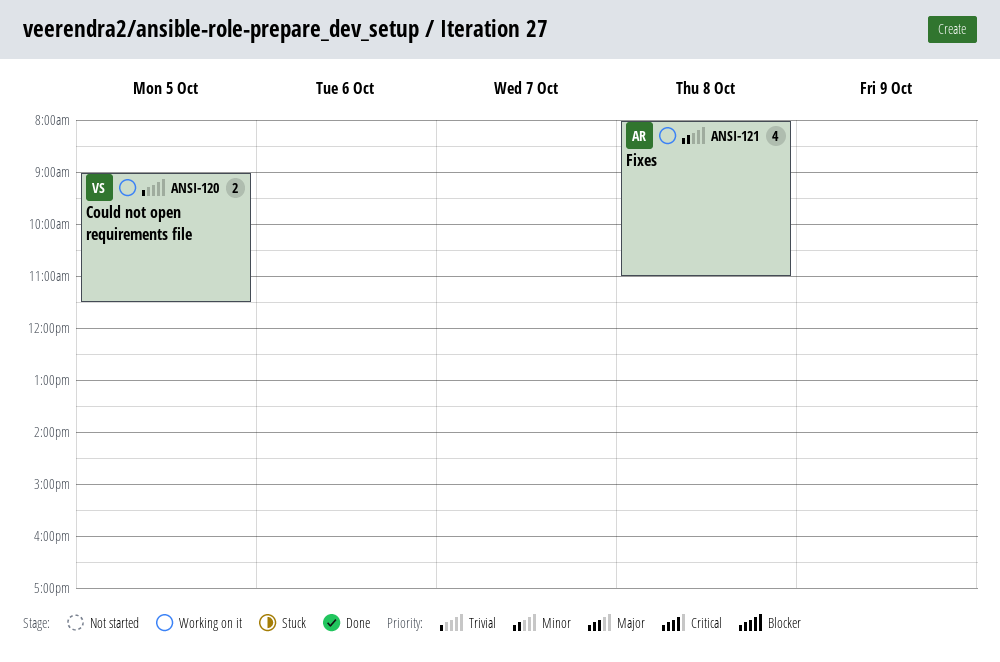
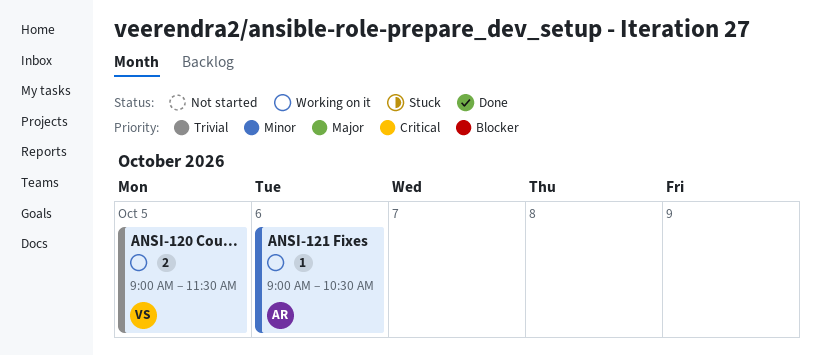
ANSI-121, estimate: 4 -> 1
ANSI-121, day: Oct 8 -> Oct 6
ANSI-121, begins: 08:00 -> 09:00
ANSI-121, ends: 11:00 -> 10:30

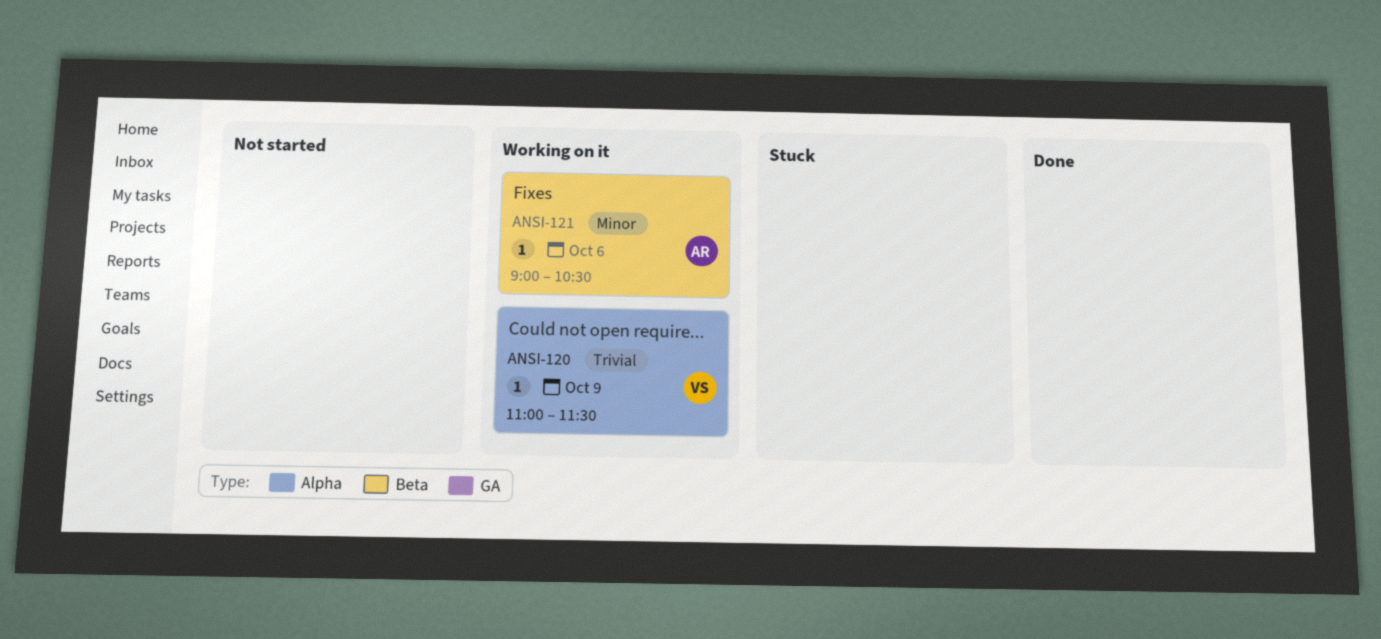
ANSI-120, estimate: 2 -> 1
ANSI-120, day: Oct 5 -> Oct 9
ANSI-120, begins: 09:00 -> 11:00

